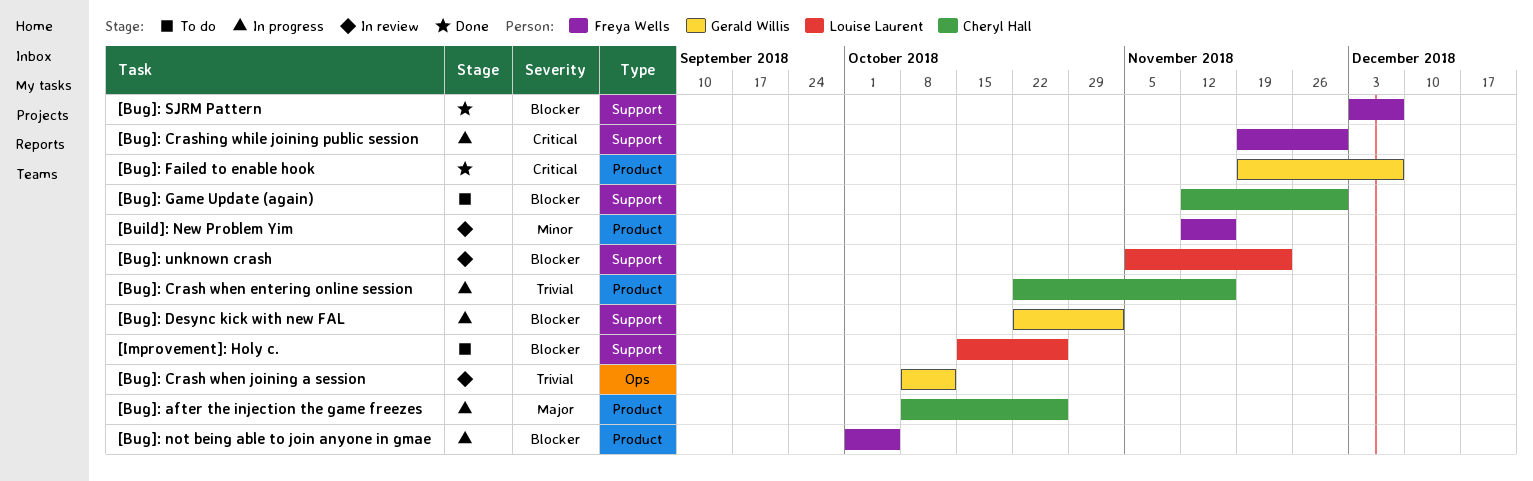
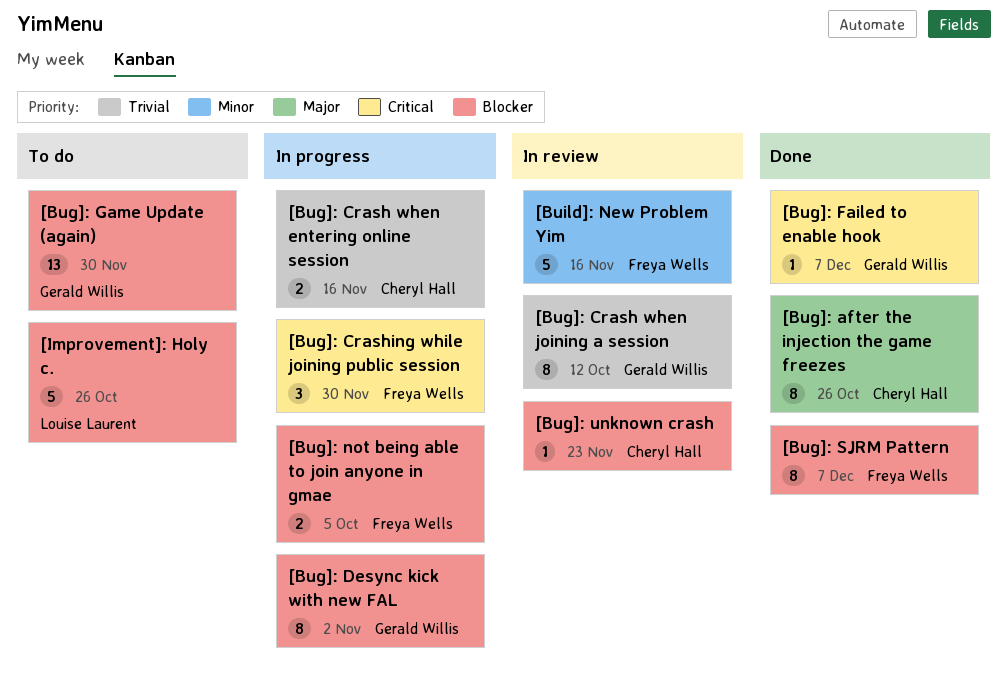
[Bug]: after the injection the game freezes, status: In progress -> Done
[Bug]: Game Update (again), owner: Cheryl Hall -> Gerald Willis
[Bug]: unknown crash, owner: Louise Laurent -> Cheryl Hall

